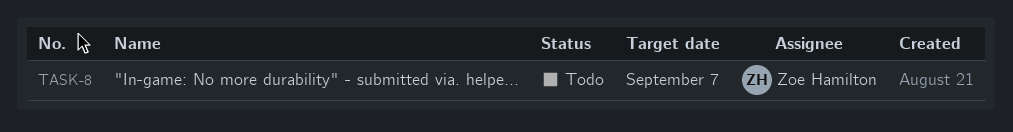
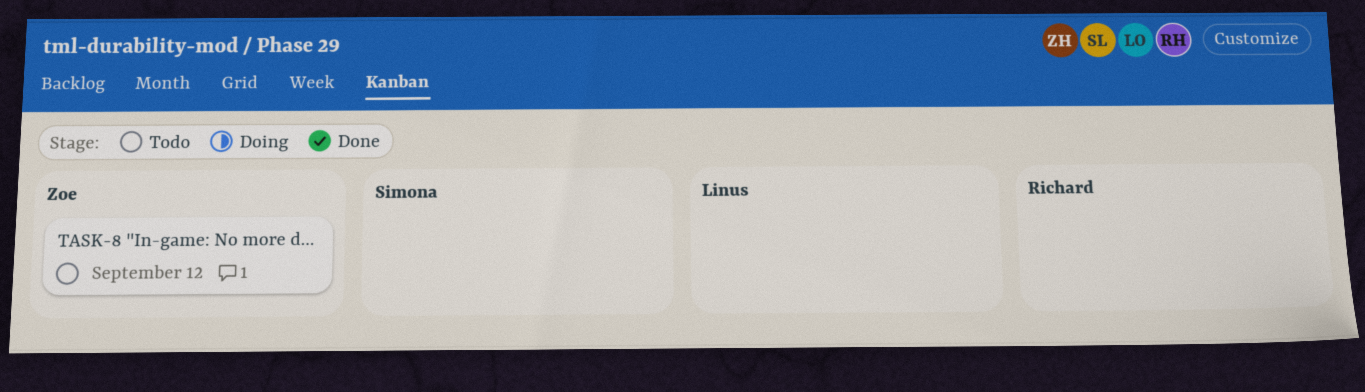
TASK-8, due: Sep 7 -> Sep 12

